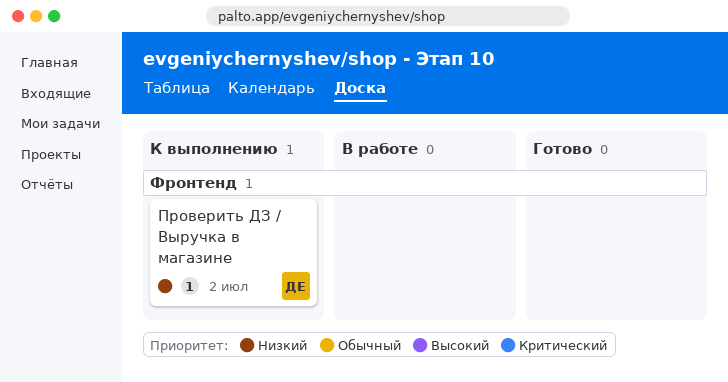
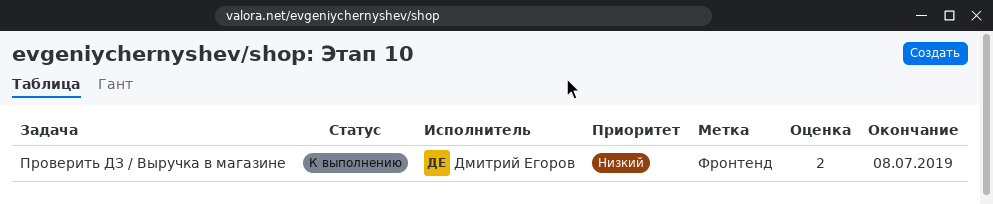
Проверить ДЗ / Выручка в магазине, estimate: 1 -> 2
Проверить ДЗ / Выручка в магазине, due: Jul 2 -> Jul 8

